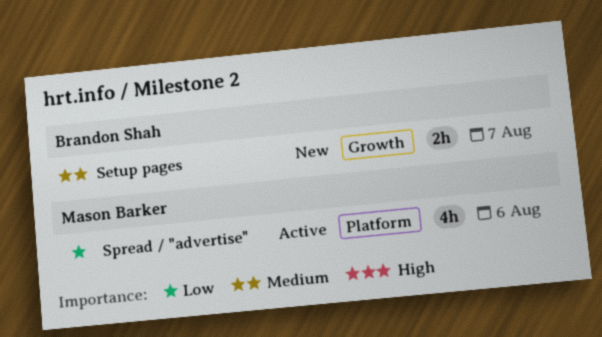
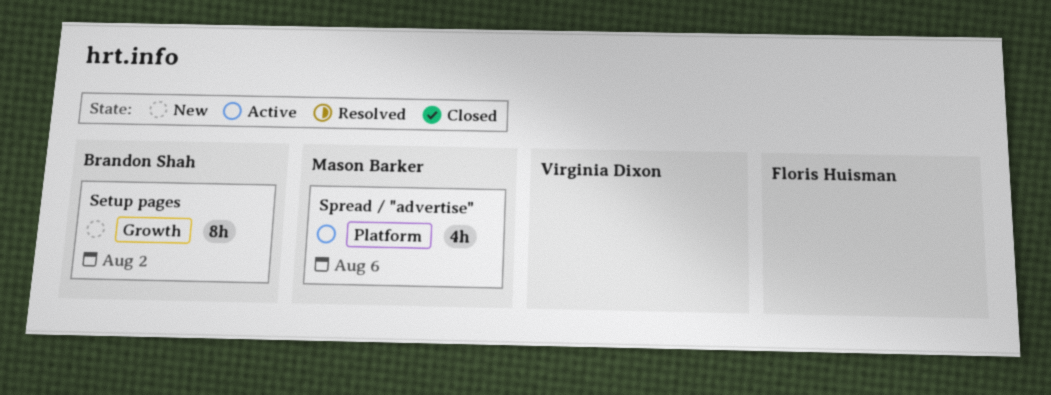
Setup pages, estimate: 2h -> 8h
Setup pages, due: Aug 7 -> Aug 2

